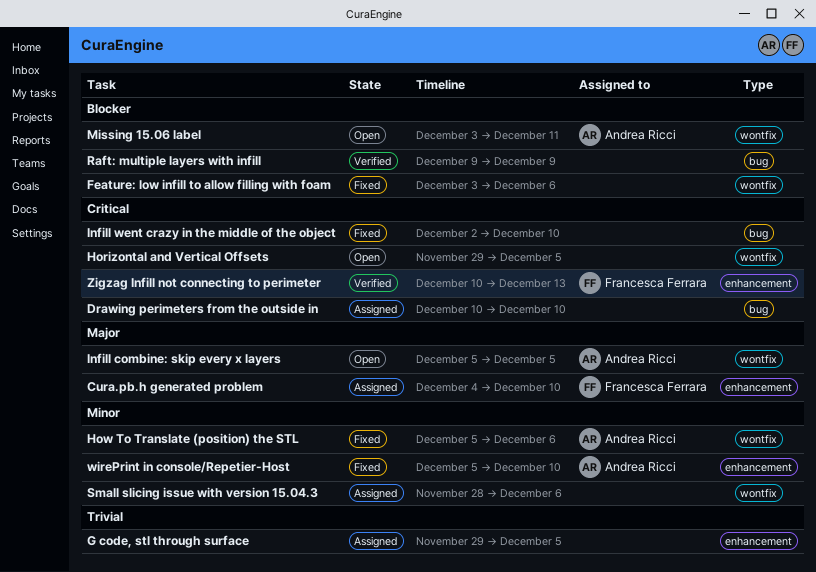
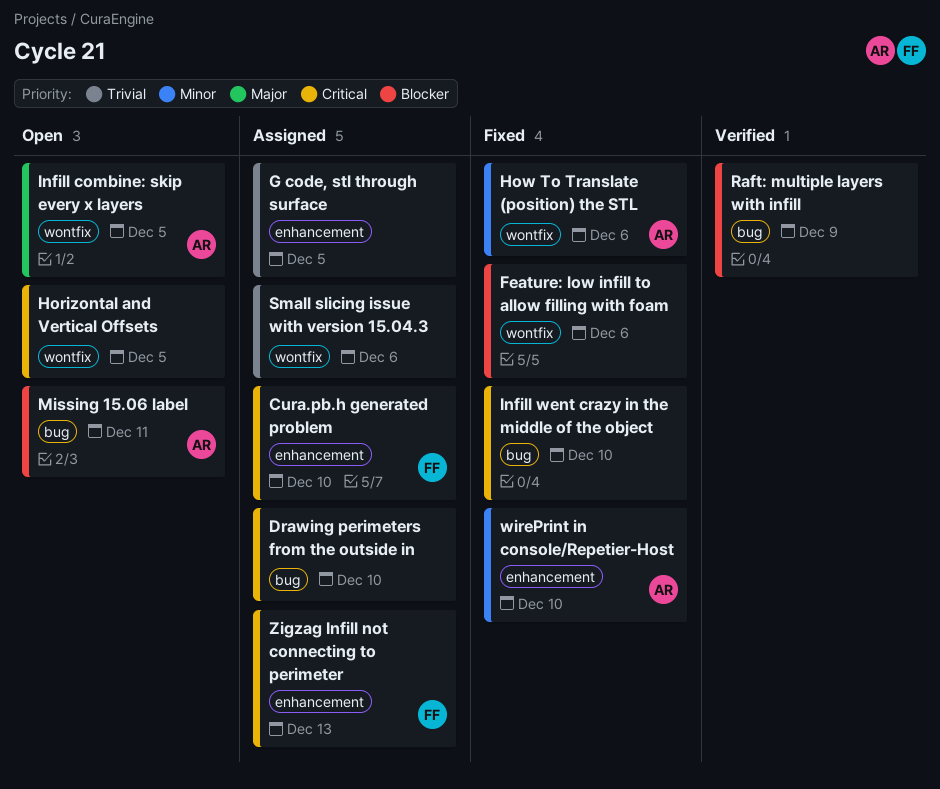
Cura.pb.h generated problem, priority: Major -> Critical
Missing 15.06 label, label: wontfix -> bug
Small slicing issue with version 15.04.3, priority: Minor -> Trivial
Zigzag Infill not connecting to perimeter, status: Verified -> Assigned

